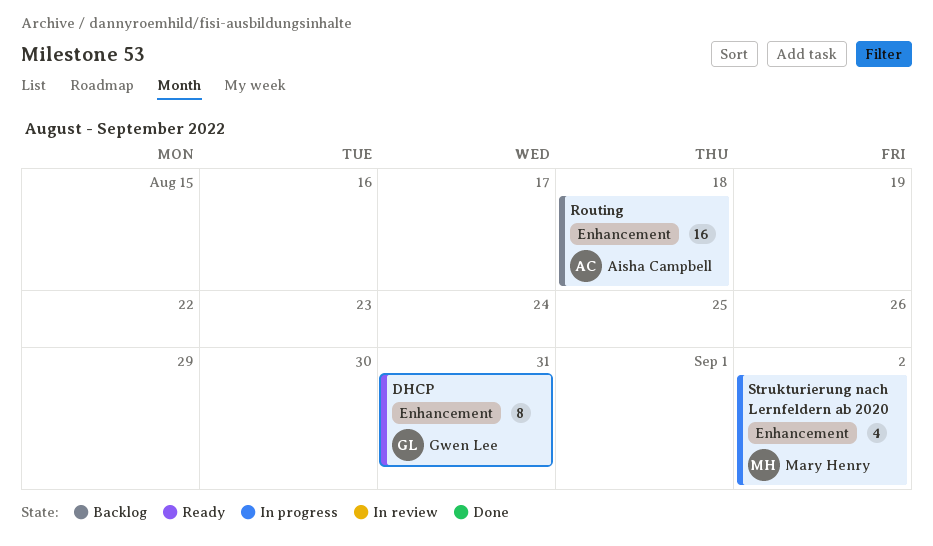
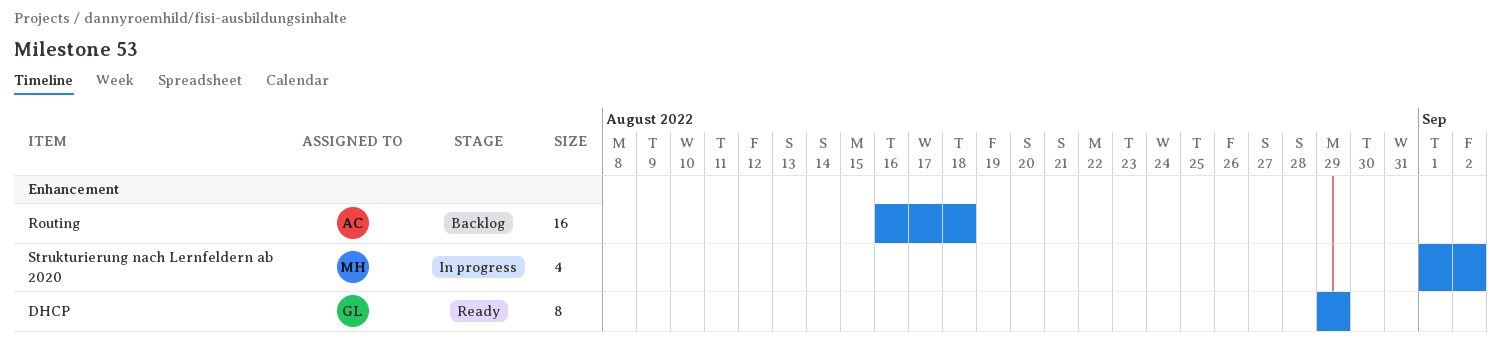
DHCP, due: Aug 31 -> Aug 29

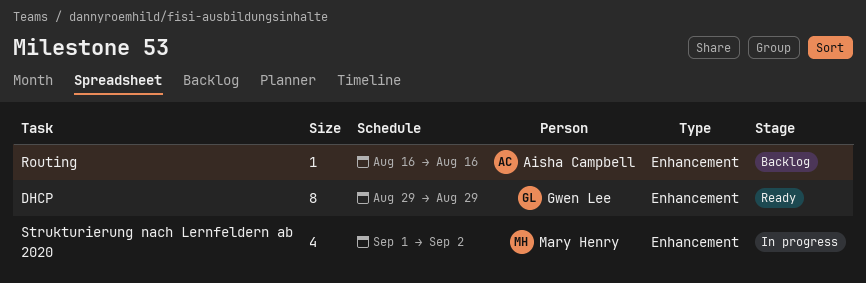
Routing, estimate: 16 -> 1
Routing, due: Aug 18 -> Aug 16

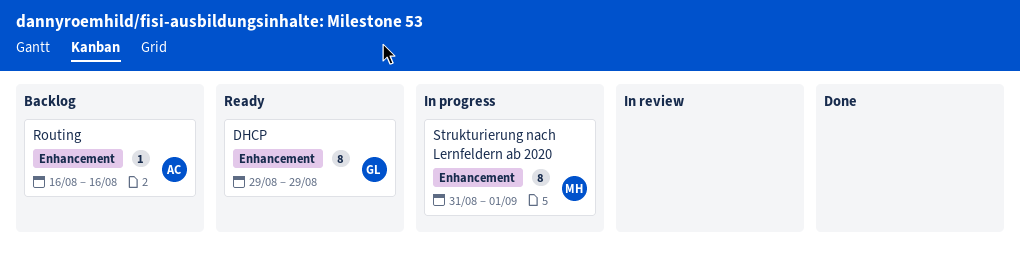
Strukturierung nach Lernfeldern ab 2020, estimate: 4 -> 8
Strukturierung nach Lernfeldern ab 2020, start: Sep 1 -> Aug 31
Strukturierung nach Lernfeldern ab 2020, due: Sep 2 -> Sep 1

